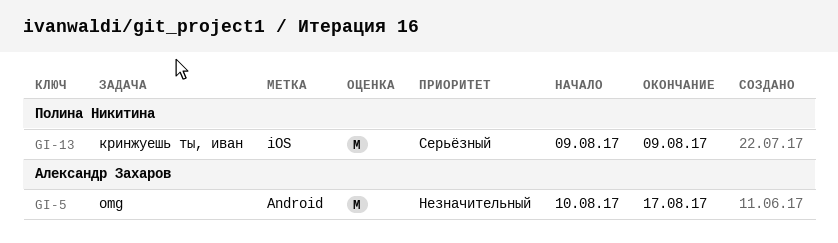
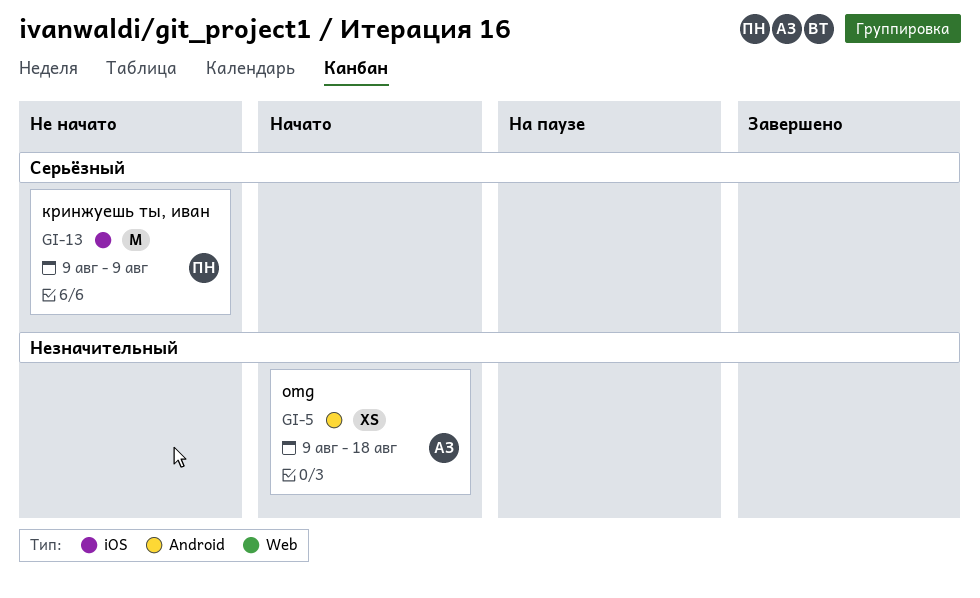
GI-5, estimate: M -> XS
GI-5, start: Aug 10 -> Aug 9
GI-5, due: Aug 17 -> Aug 18

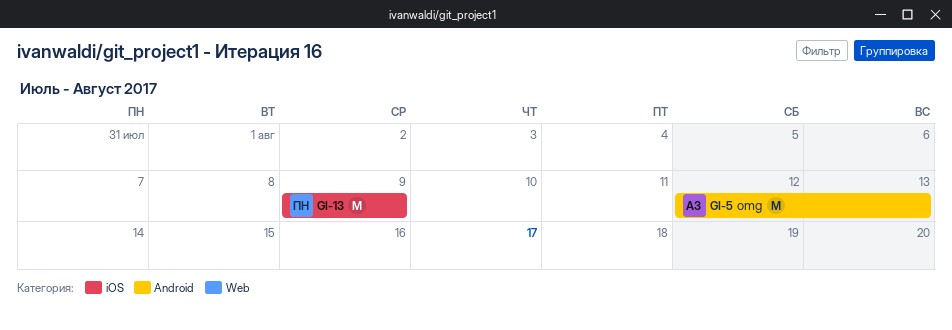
GI-5, estimate: XS -> M
GI-5, start: Aug 9 -> Aug 12
GI-5, due: Aug 18 -> Aug 13

